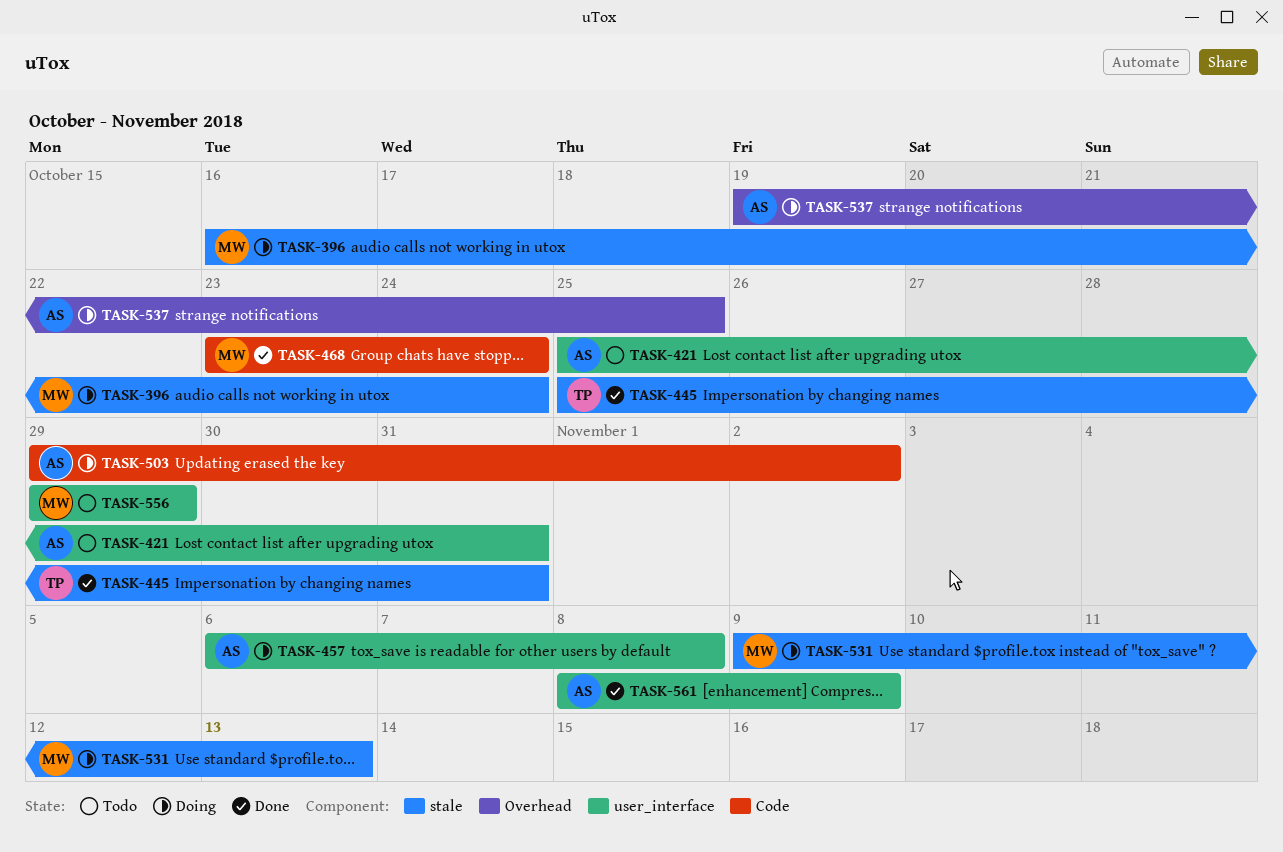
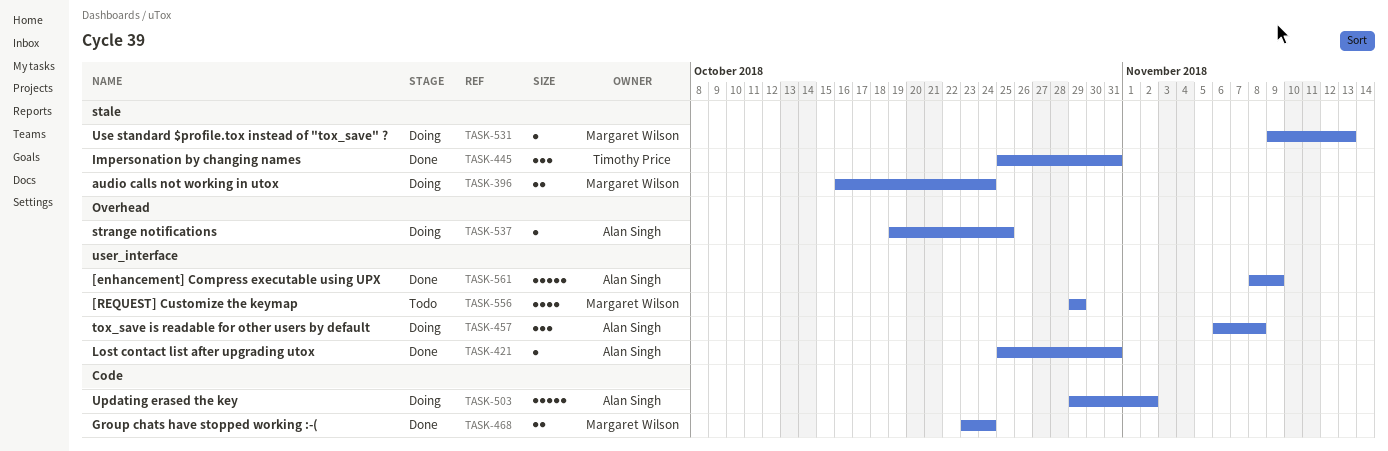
TASK-421, status: Todo -> Done

